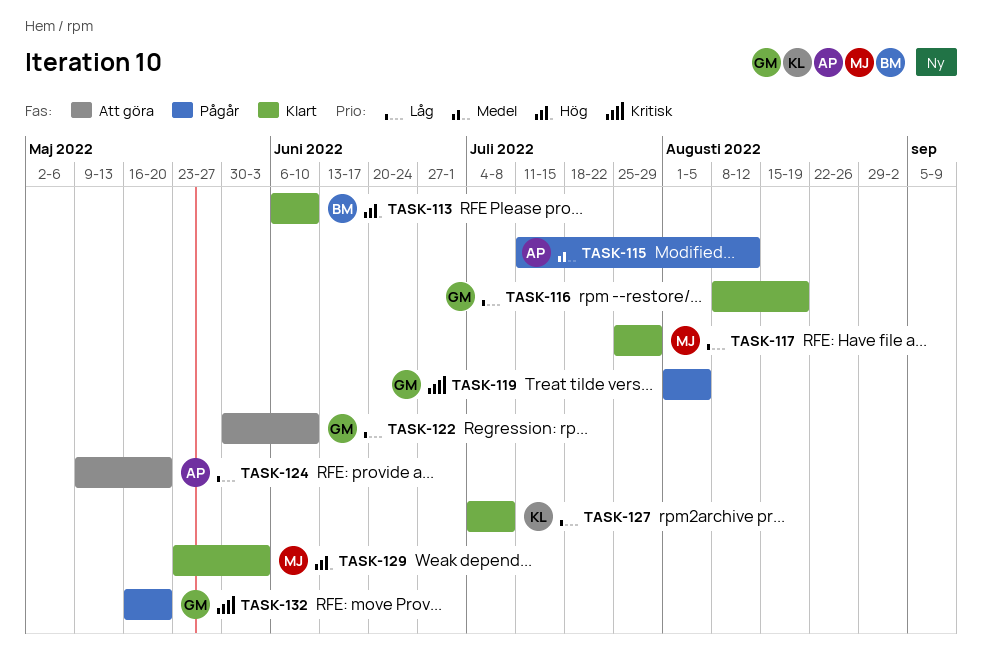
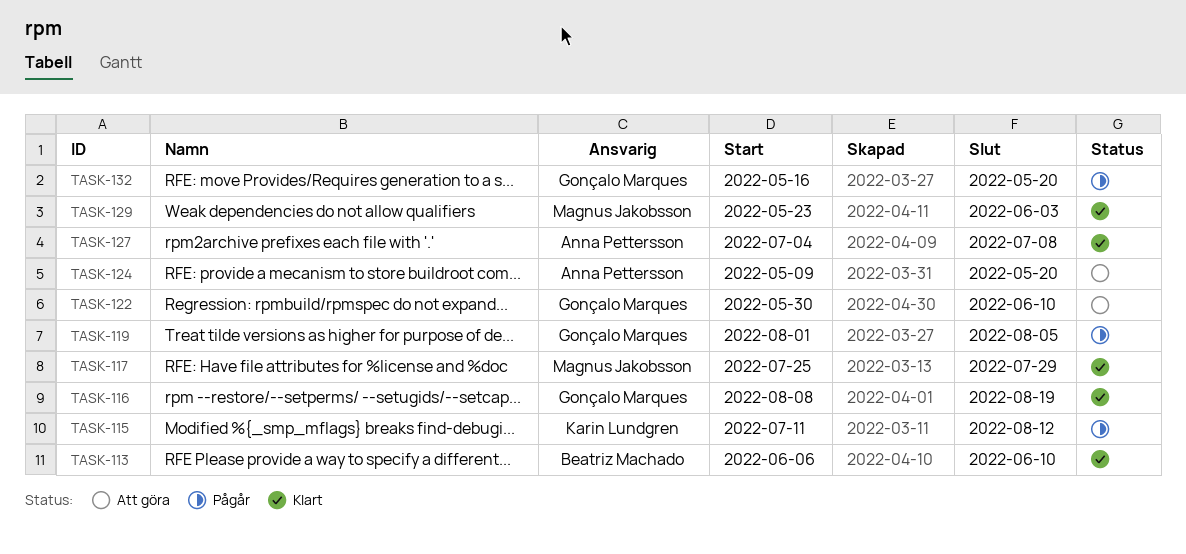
TASK-115, owner: Anna Pettersson -> Karin Lundgren
TASK-127, owner: Karin Lundgren -> Anna Pettersson

